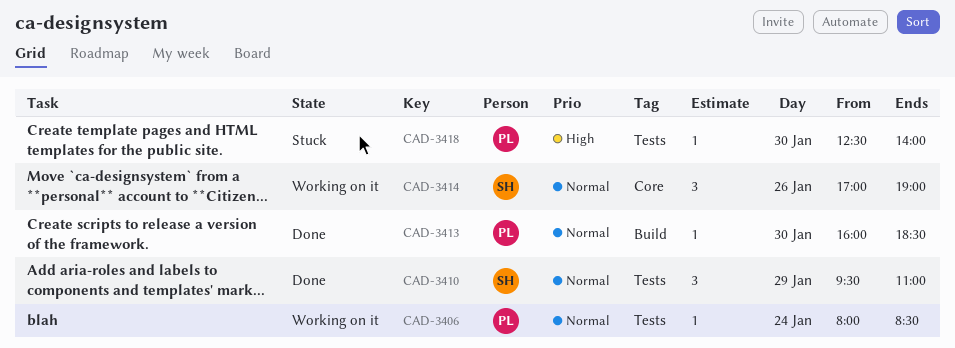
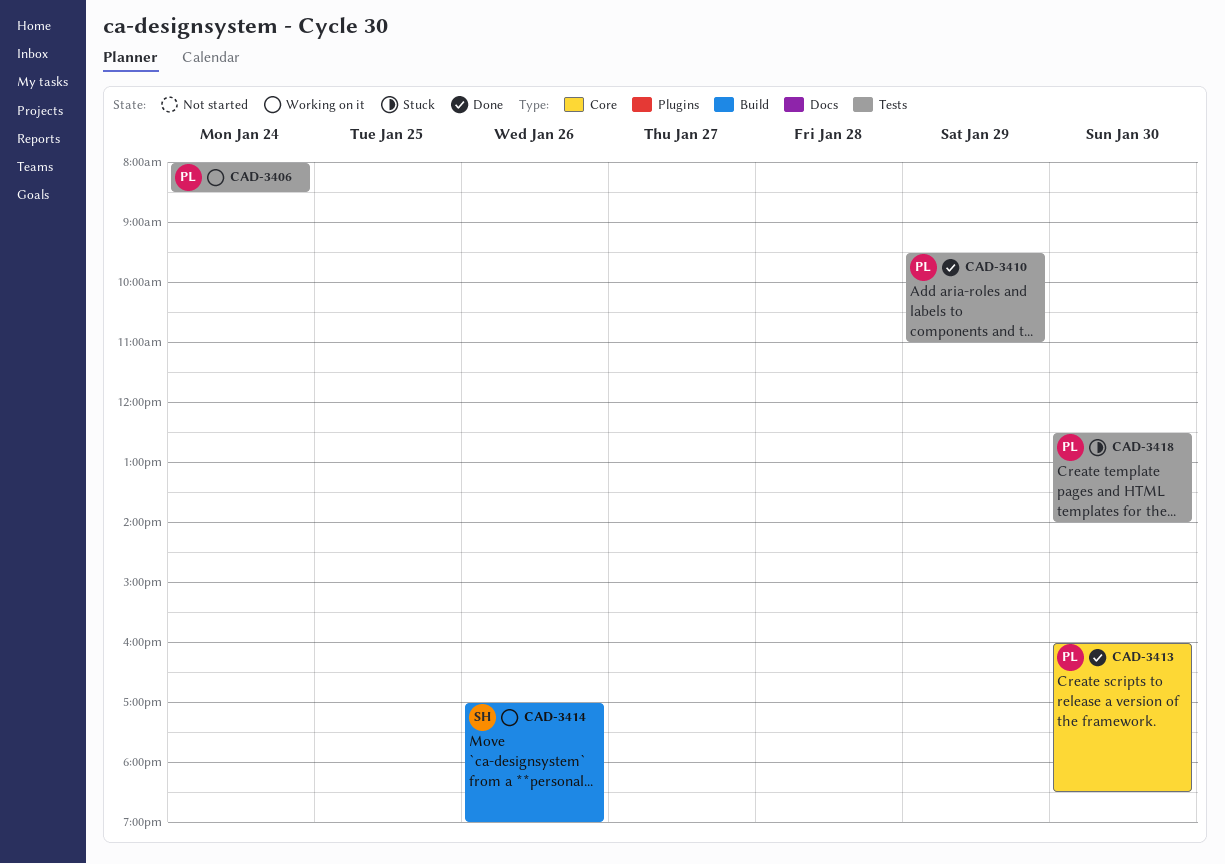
CAD-3410, owner: SH -> PL
CAD-3413, label: Build -> Core
CAD-3414, label: Core -> Build

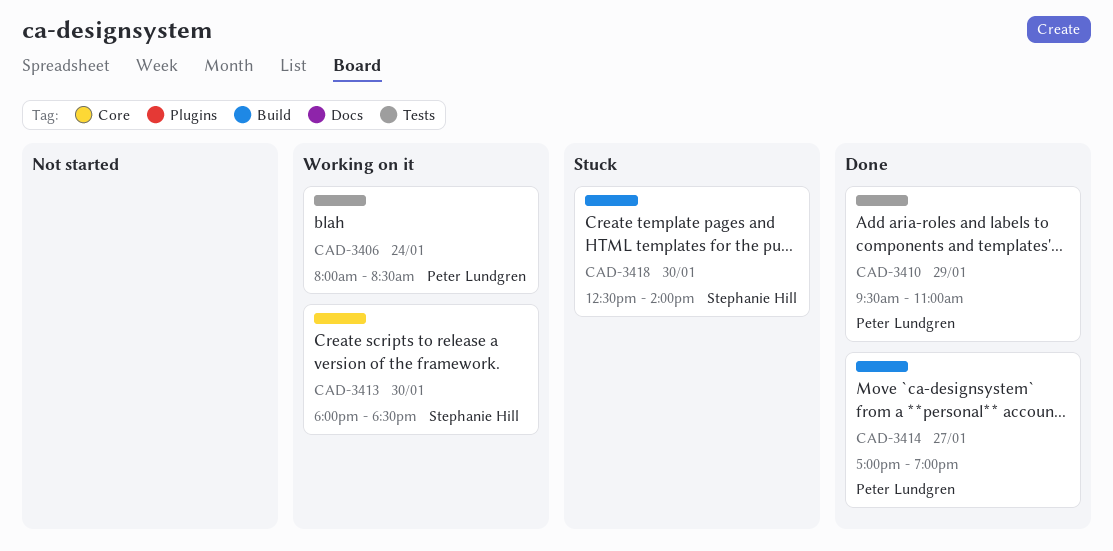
CAD-3413, status: Done -> Working on it
CAD-3413, owner: Peter Lundgren -> Stephanie Hill
CAD-3413, begins: 16:00 -> 18:00
CAD-3414, status: Working on it -> Done
CAD-3414, owner: Stephanie Hill -> Peter Lundgren
CAD-3414, day: Jan 26 -> Jan 27
CAD-3418, owner: Peter Lundgren -> Stephanie Hill
CAD-3418, label: Tests -> Build

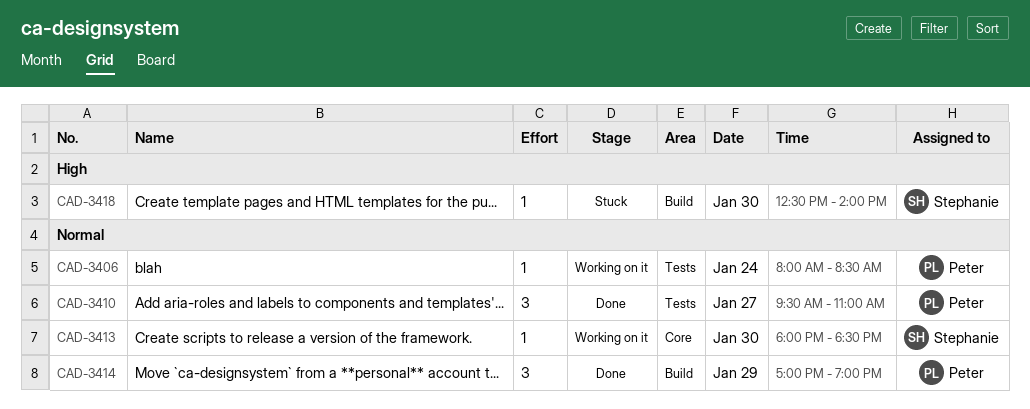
CAD-3410, day: Jan 29 -> Jan 27
CAD-3414, day: Jan 27 -> Jan 29

